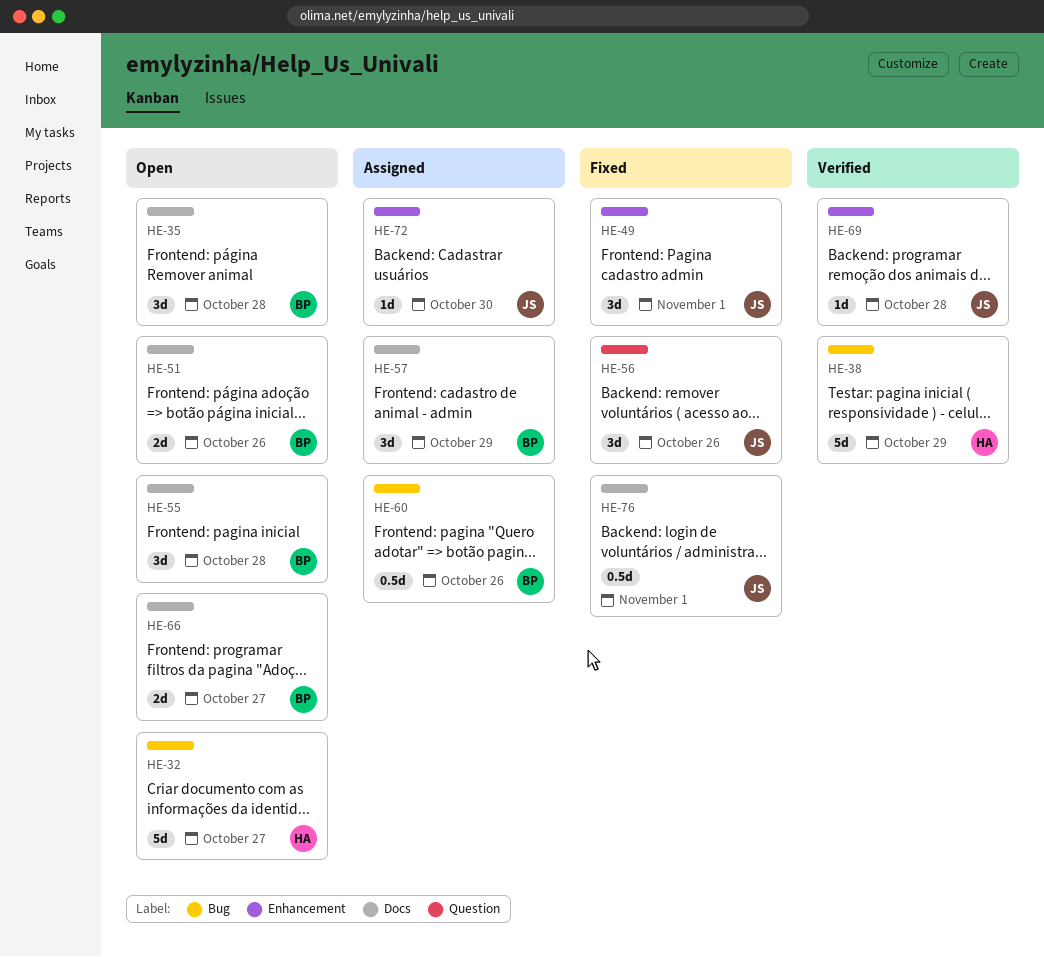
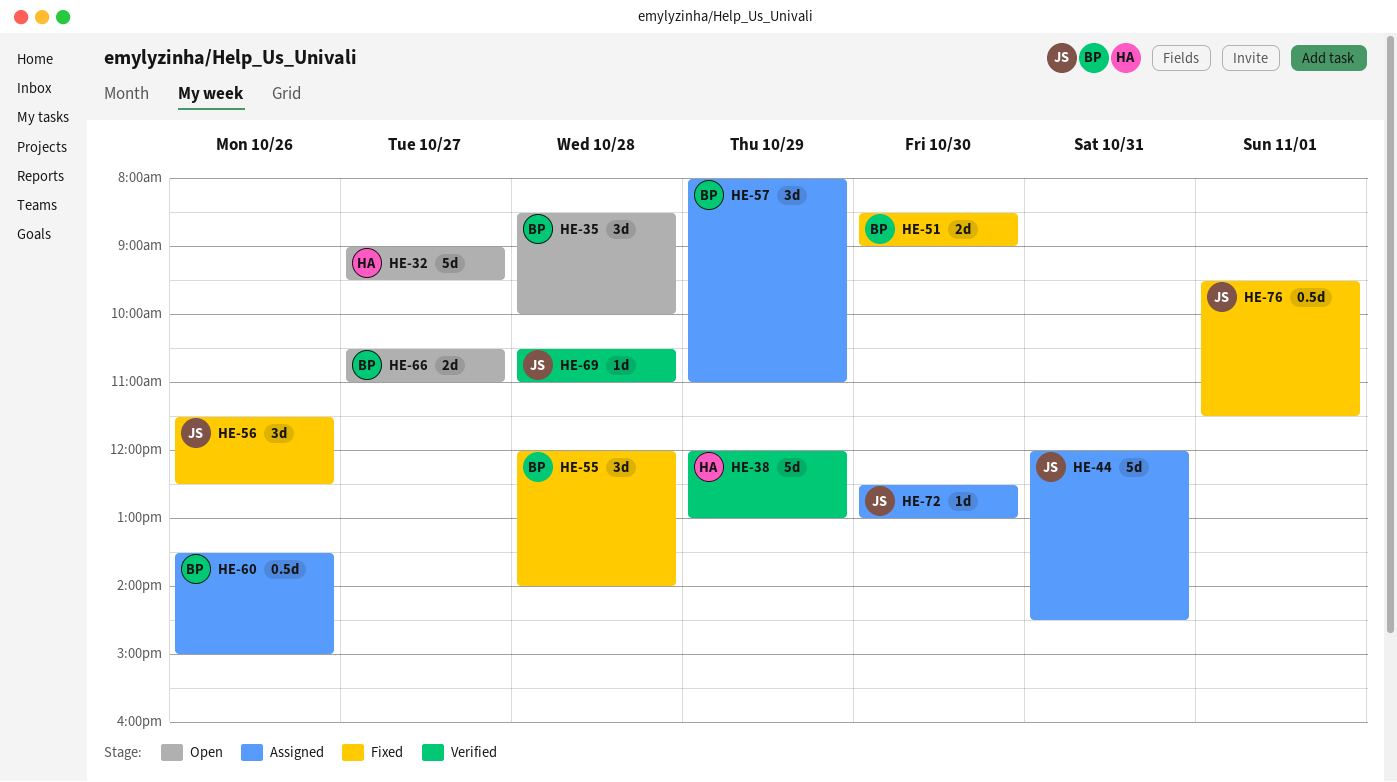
HE-44: none -> present
HE-49: present -> none
HE-51, status: Open -> Fixed
HE-51, day: Oct 26 -> Oct 30
HE-55, status: Open -> Fixed

